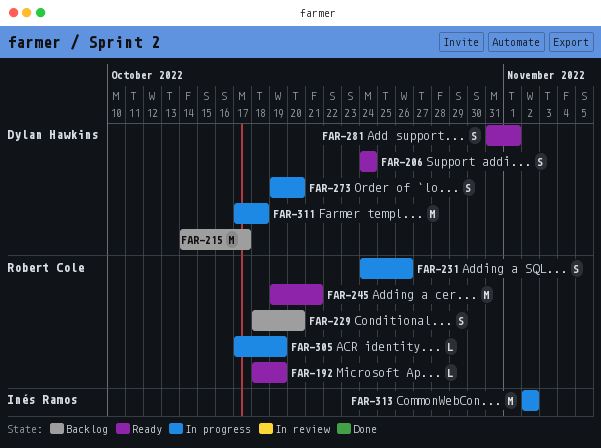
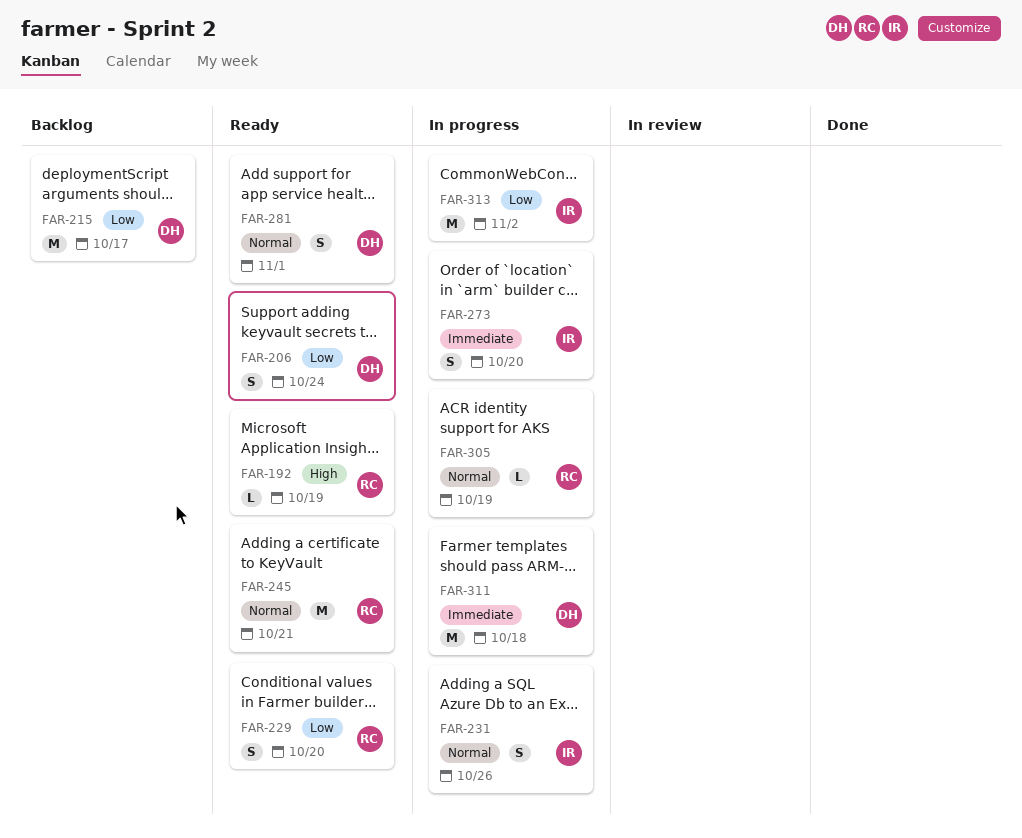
FAR-229, status: Backlog -> Ready
FAR-231, owner: Robert Cole -> Inés Ramos
FAR-273, owner: Dylan Hawkins -> Inés Ramos

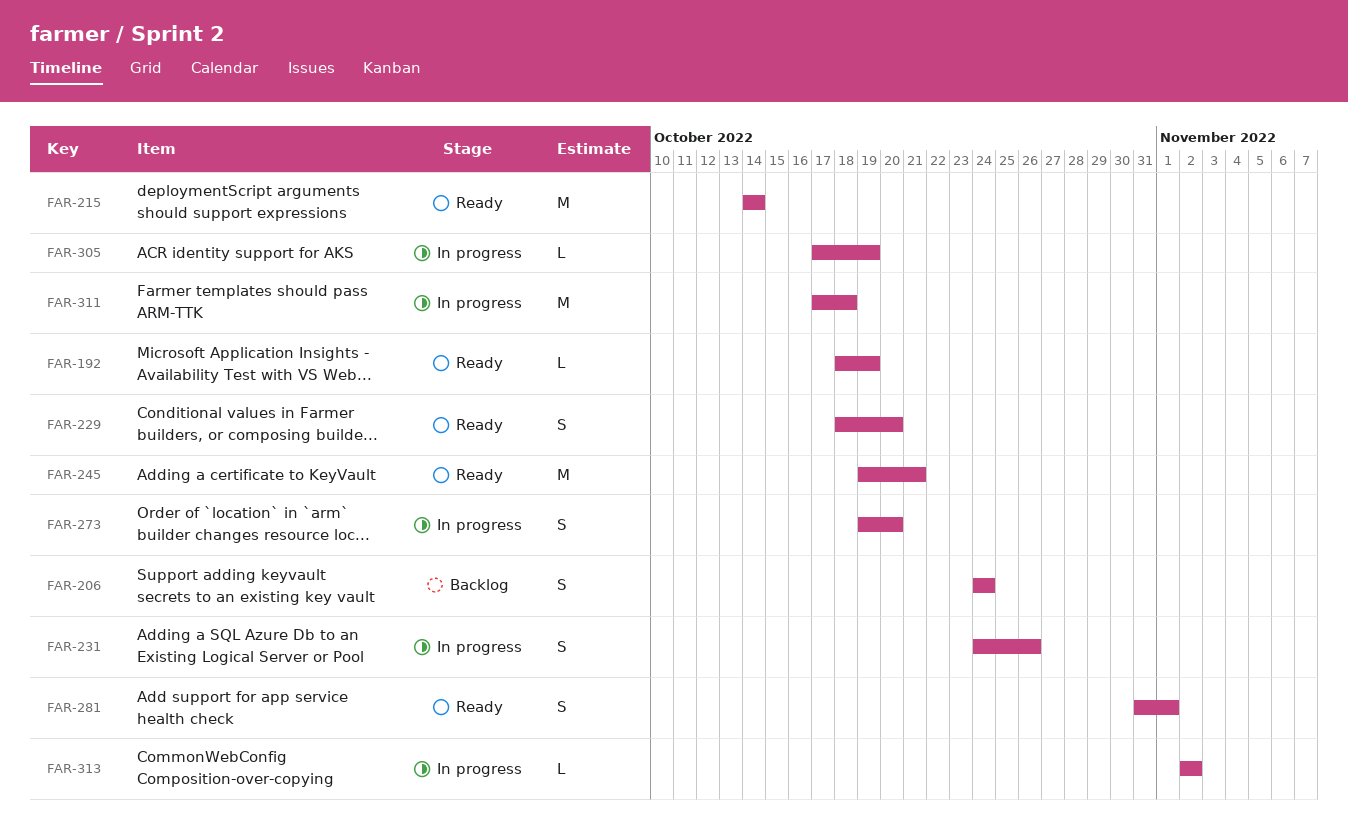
FAR-206, status: Ready -> Backlog
FAR-215, status: Backlog -> Ready
FAR-215, due: Oct 17 -> Oct 14
FAR-313, estimate: M -> L

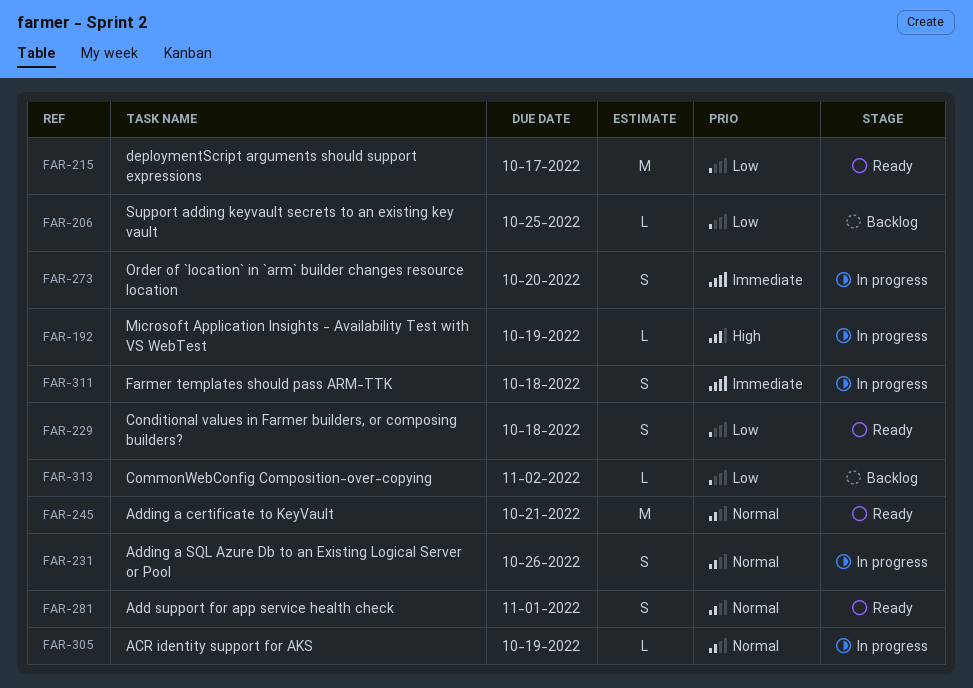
FAR-192, status: Ready -> In progress
FAR-206, estimate: S -> L
FAR-206, due: Oct 24 -> Oct 25
FAR-215, due: Oct 14 -> Oct 17
FAR-229, due: Oct 20 -> Oct 18
FAR-311, estimate: M -> S
FAR-313, status: In progress -> Backlog

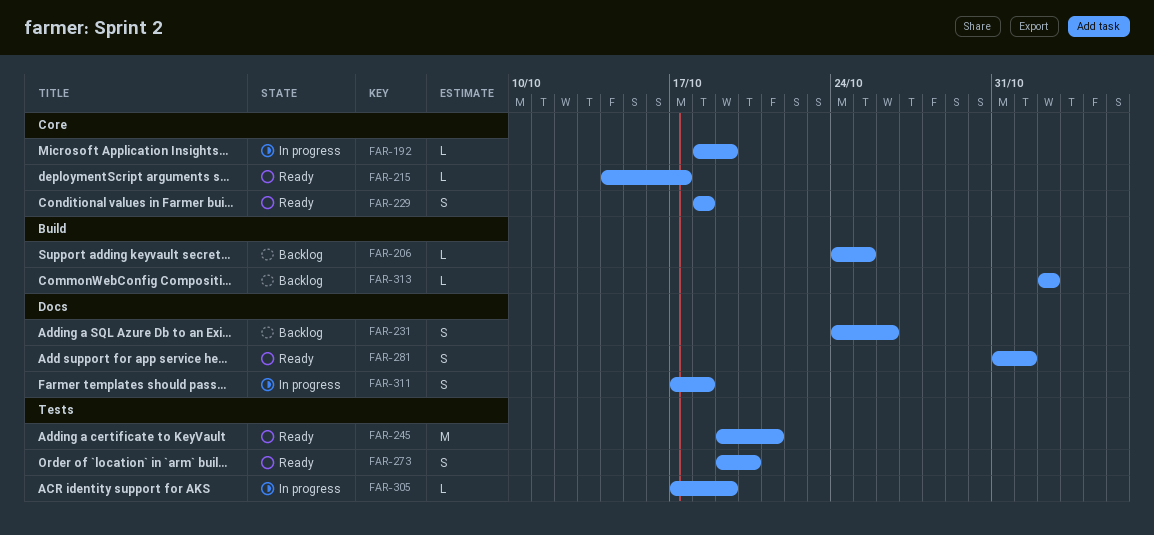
FAR-215, estimate: M -> L
FAR-231, status: In progress -> Backlog
FAR-273, status: In progress -> Ready

